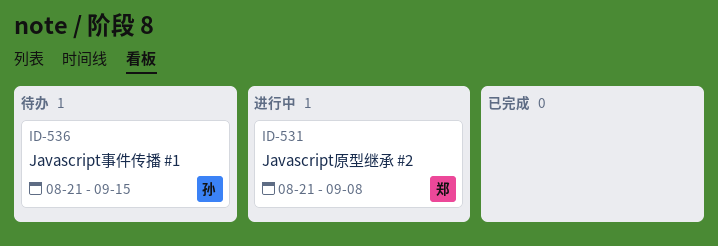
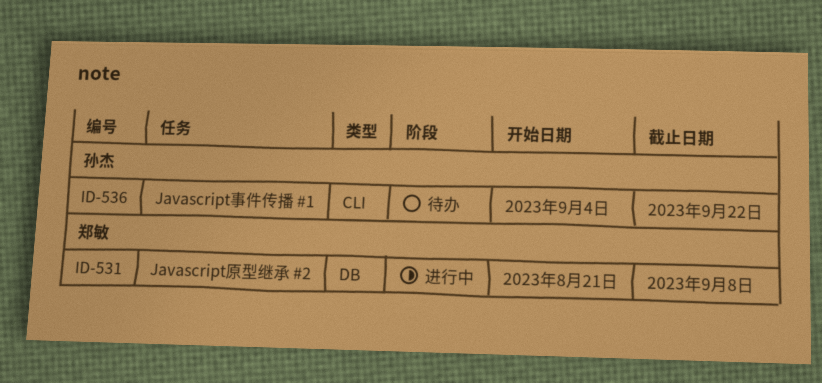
ID-536, start: Aug 21 -> Sep 4
ID-536, due: Sep 15 -> Sep 22

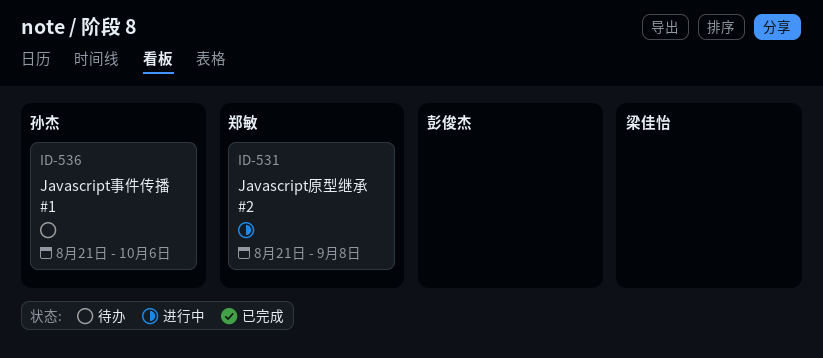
ID-536, start: Sep 4 -> Aug 21
ID-536, due: Sep 22 -> Oct 6

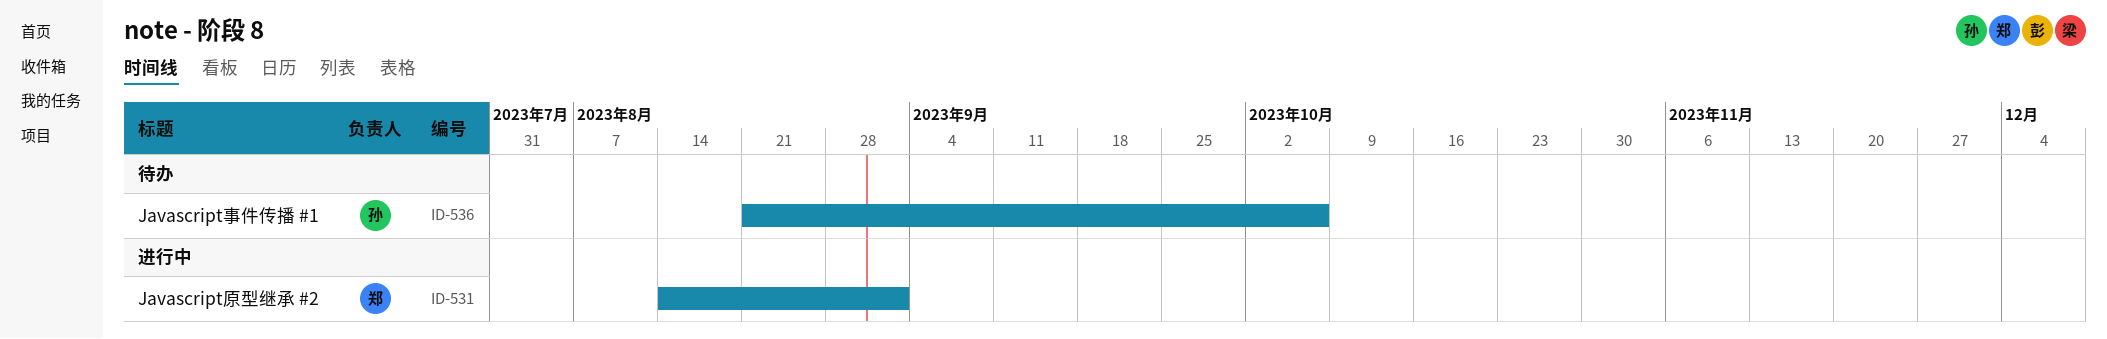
ID-531, start: Aug 21 -> Aug 14
ID-531, due: Sep 8 -> Sep 1

